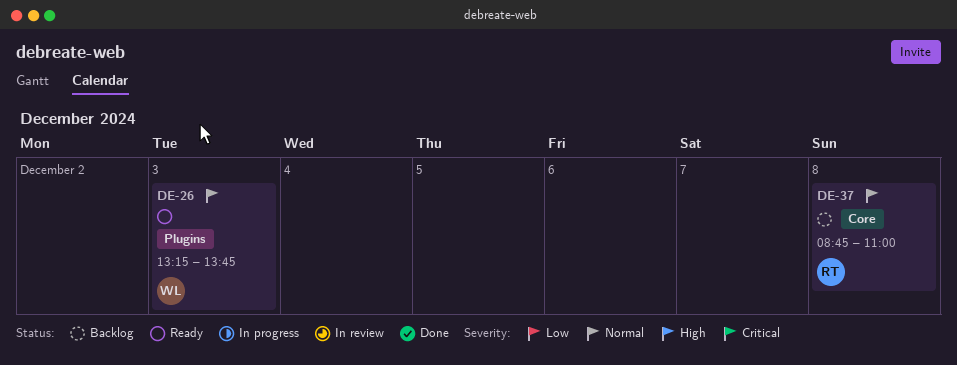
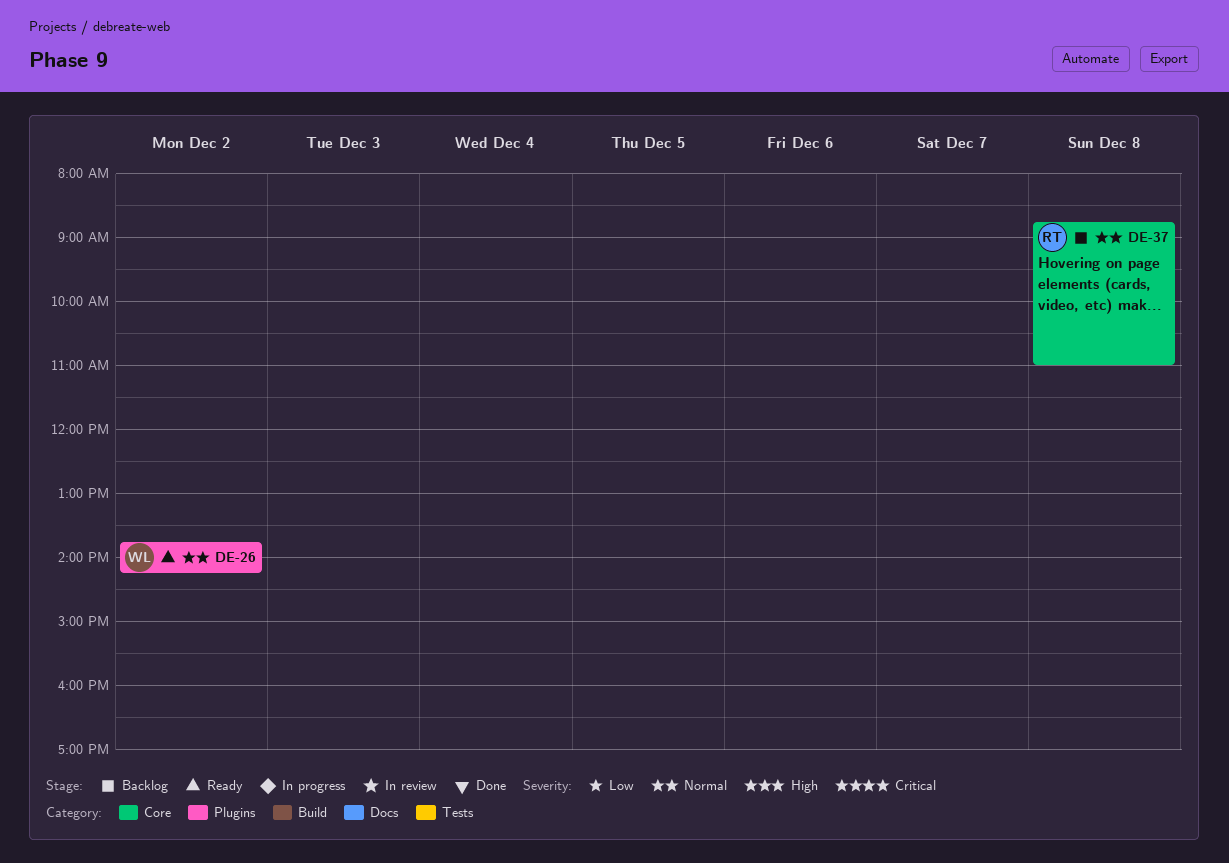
DE-26, day: Dec 3 -> Dec 2
DE-26, begins: 13:15 -> 13:45
DE-26, ends: 13:45 -> 14:15

